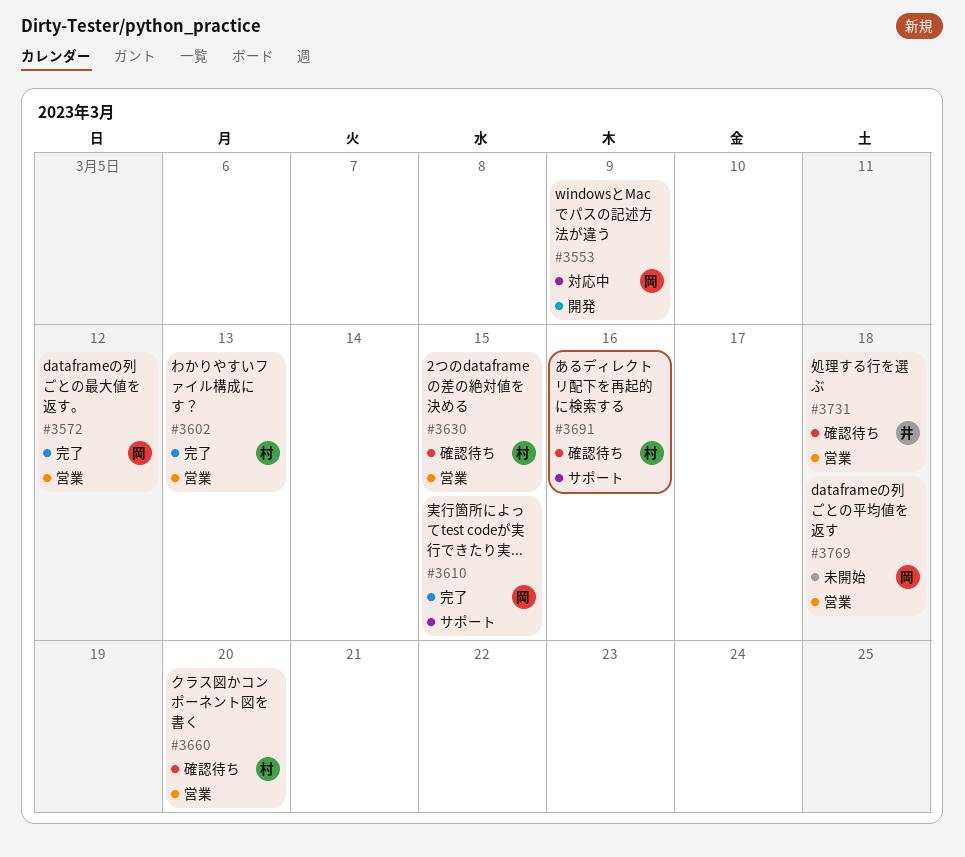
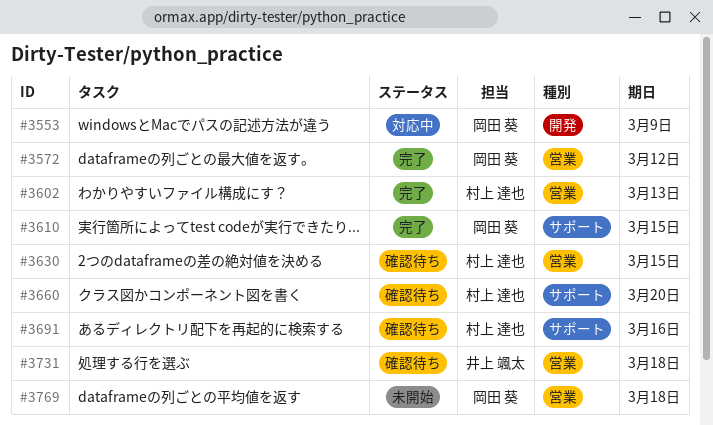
#3660, label: 営業 -> サポート

